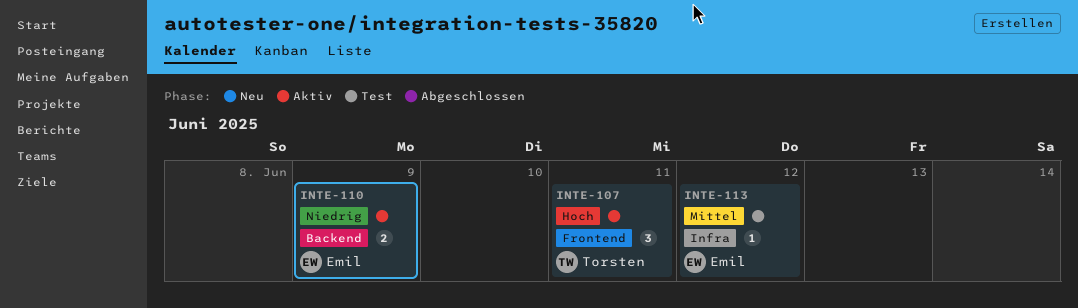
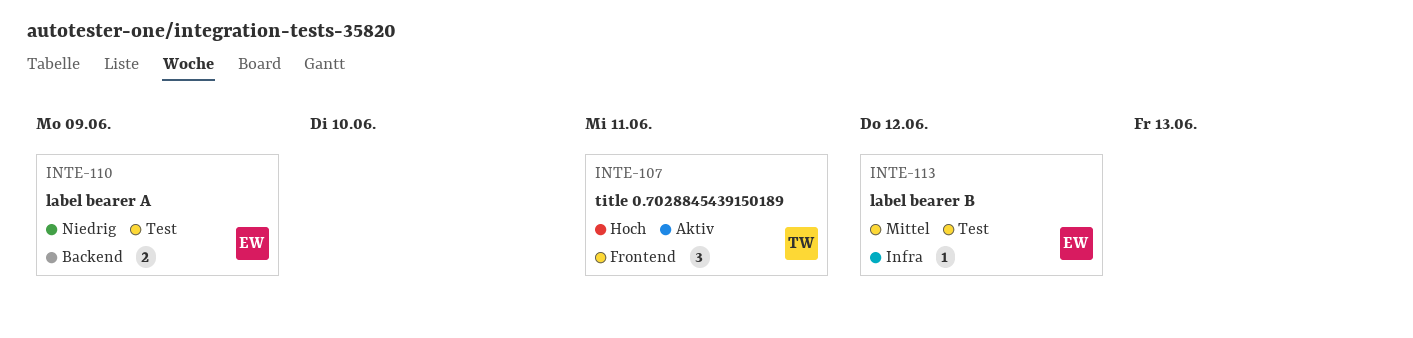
INTE-110, status: Aktiv -> Test

